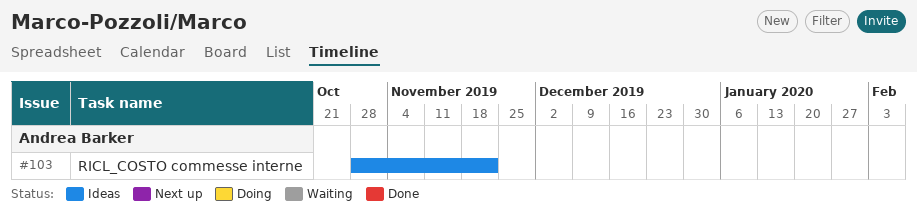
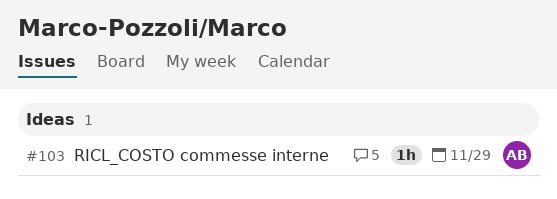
#103, due: Nov 22 -> Nov 29

